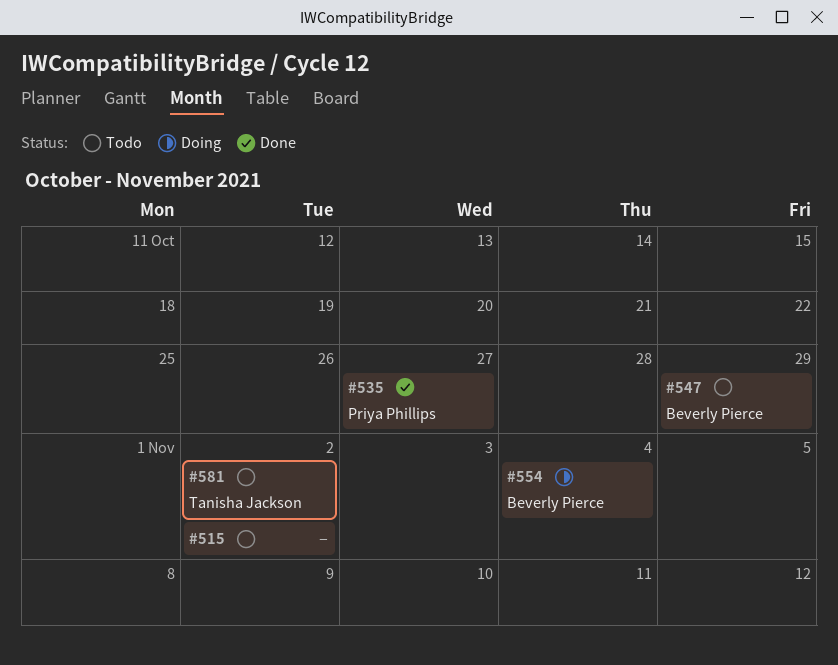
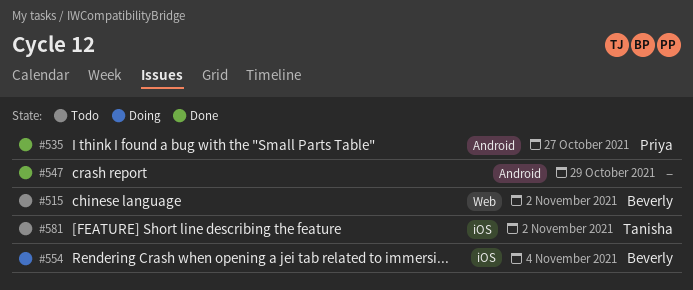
#515, owner: none -> Beverly Pierce
#547, status: Todo -> Done
#547, owner: Beverly Pierce -> none

